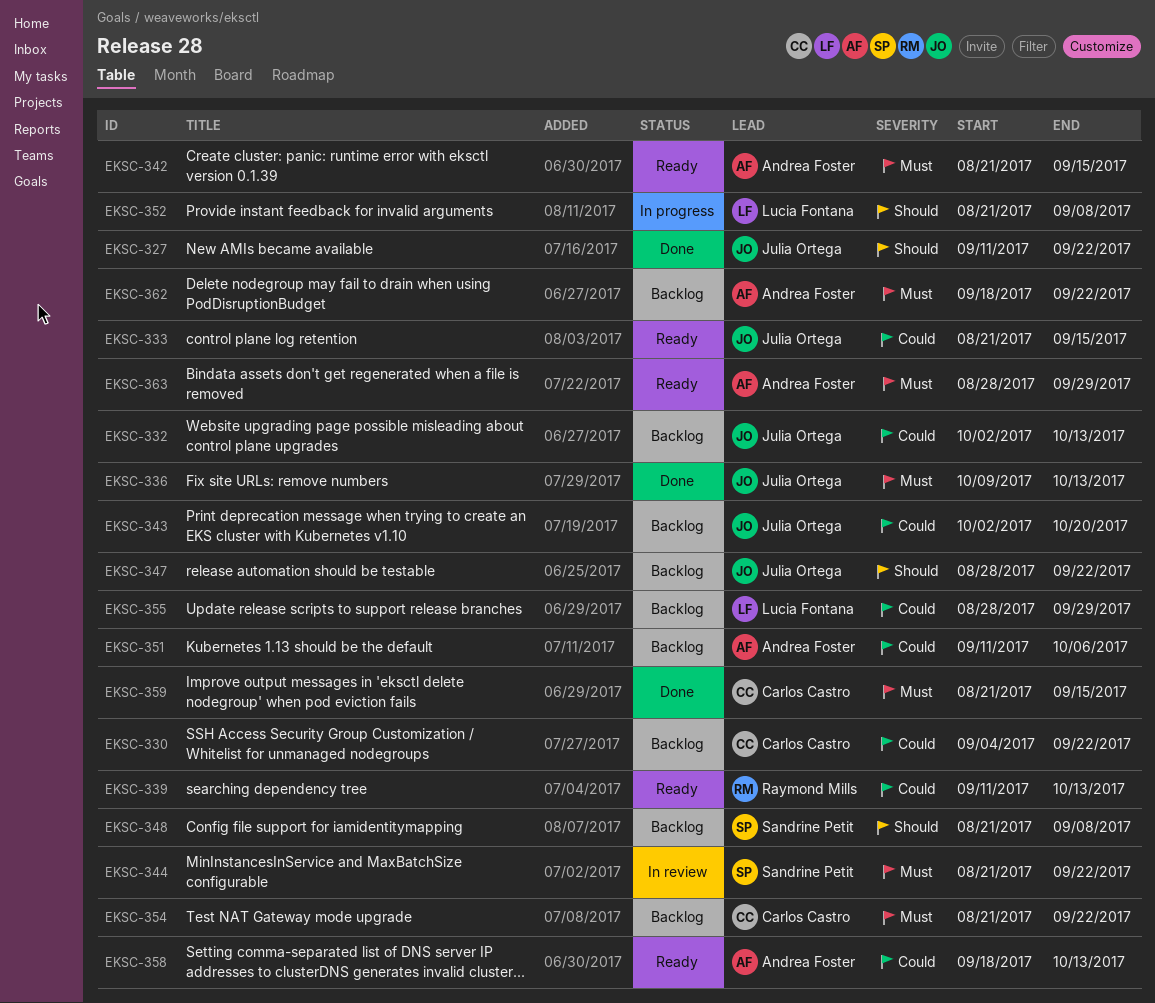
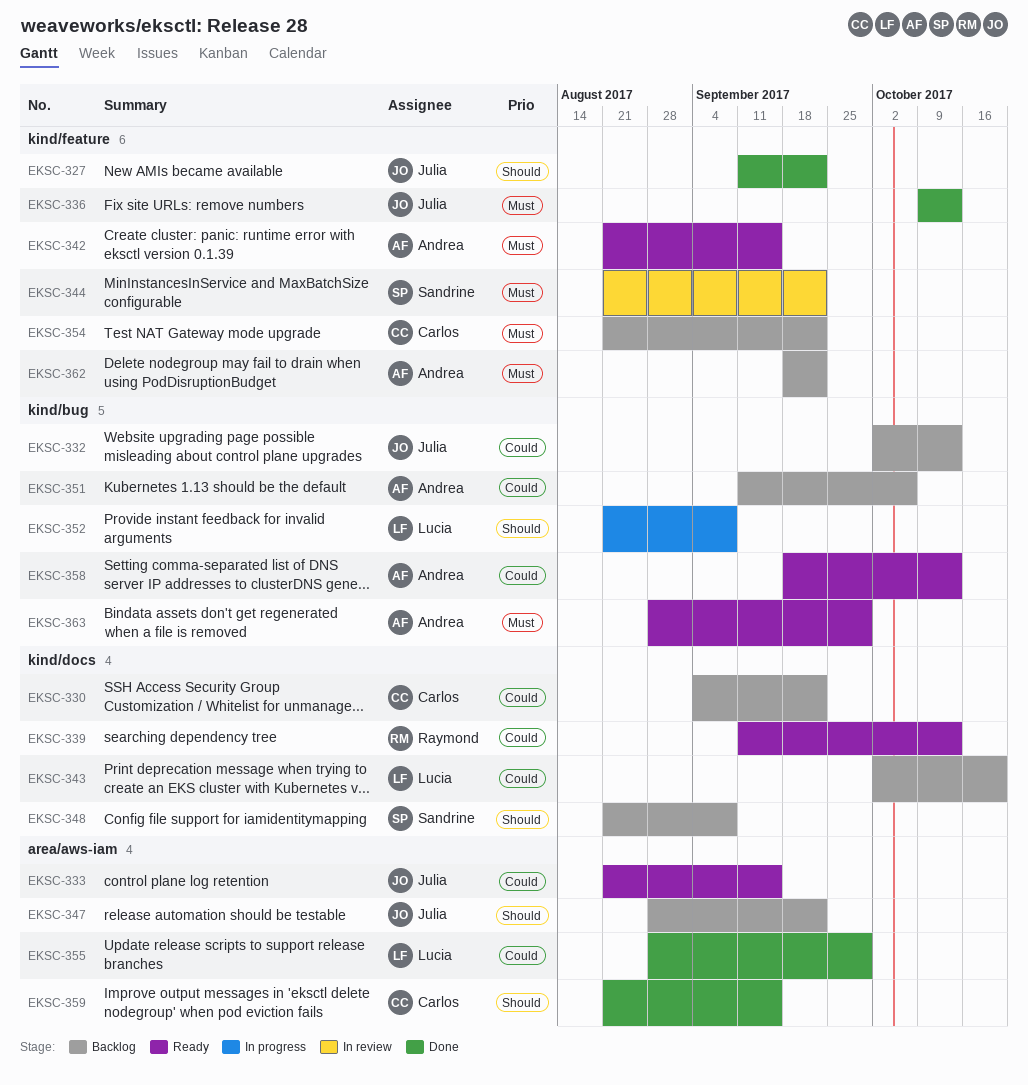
EKSC-343, owner: Julia Ortega -> Lucia Fontana
EKSC-355, status: Backlog -> Done
EKSC-359, priority: Must -> Should

